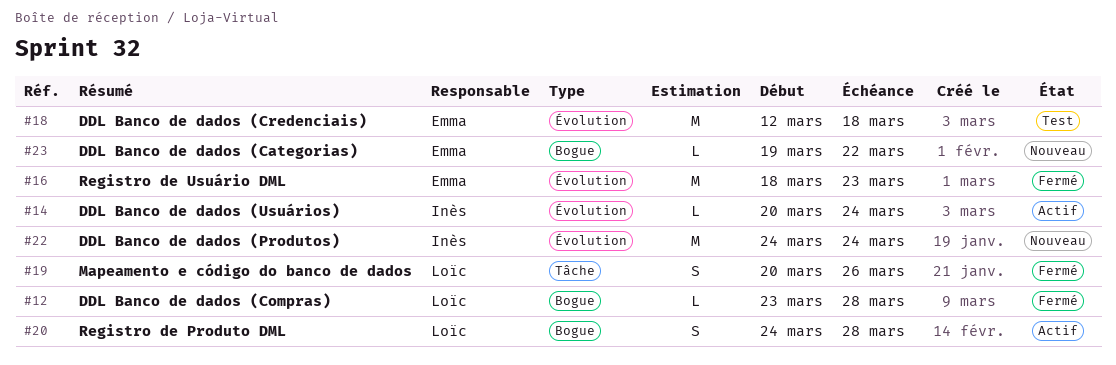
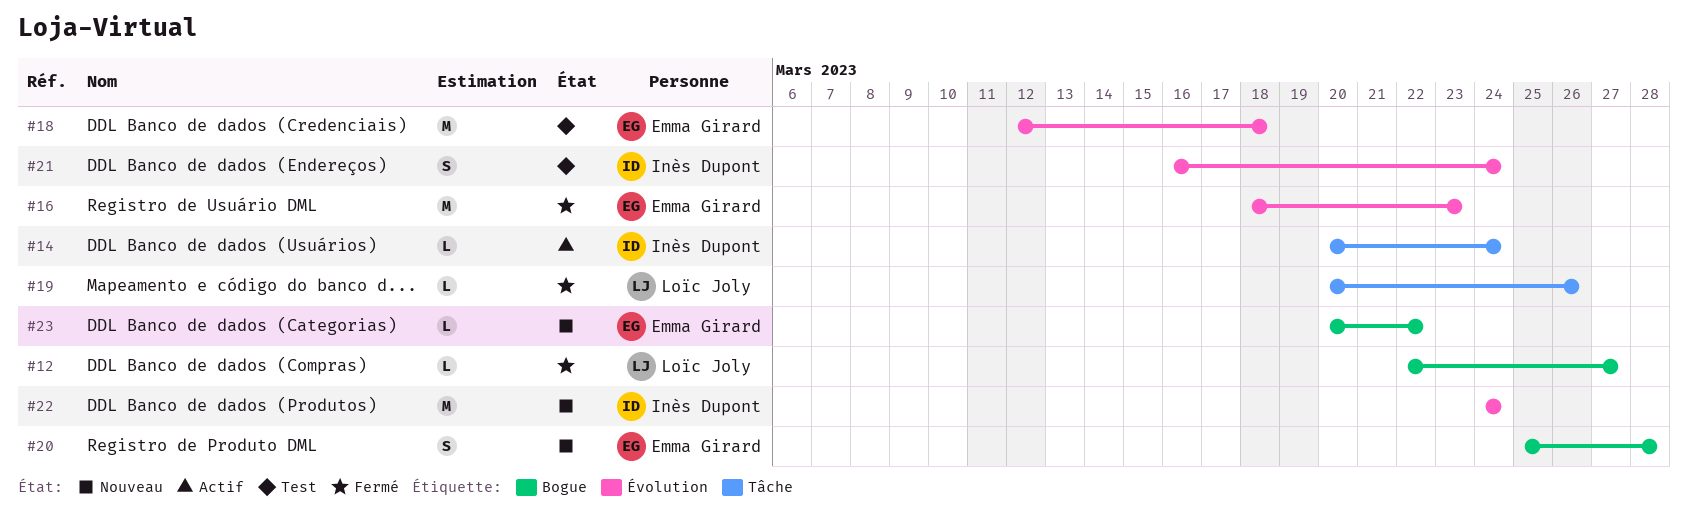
#12, start: Mar 23 -> Mar 22
#12, due: Mar 28 -> Mar 27
#14, label: Évolution -> Tâche
#19, estimate: S -> L
#20, status: Actif -> Nouveau
#20, owner: Loïc Joly -> Emma Girard
#20, start: Mar 24 -> Mar 25
#21: none -> present
#23, start: Mar 19 -> Mar 20

